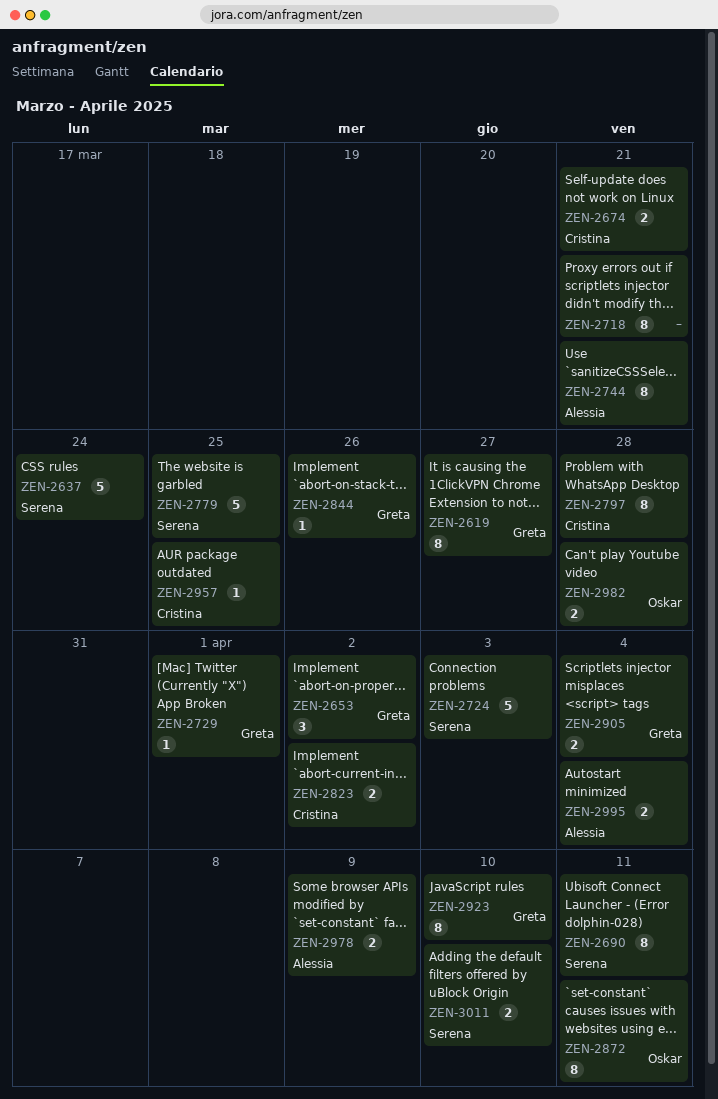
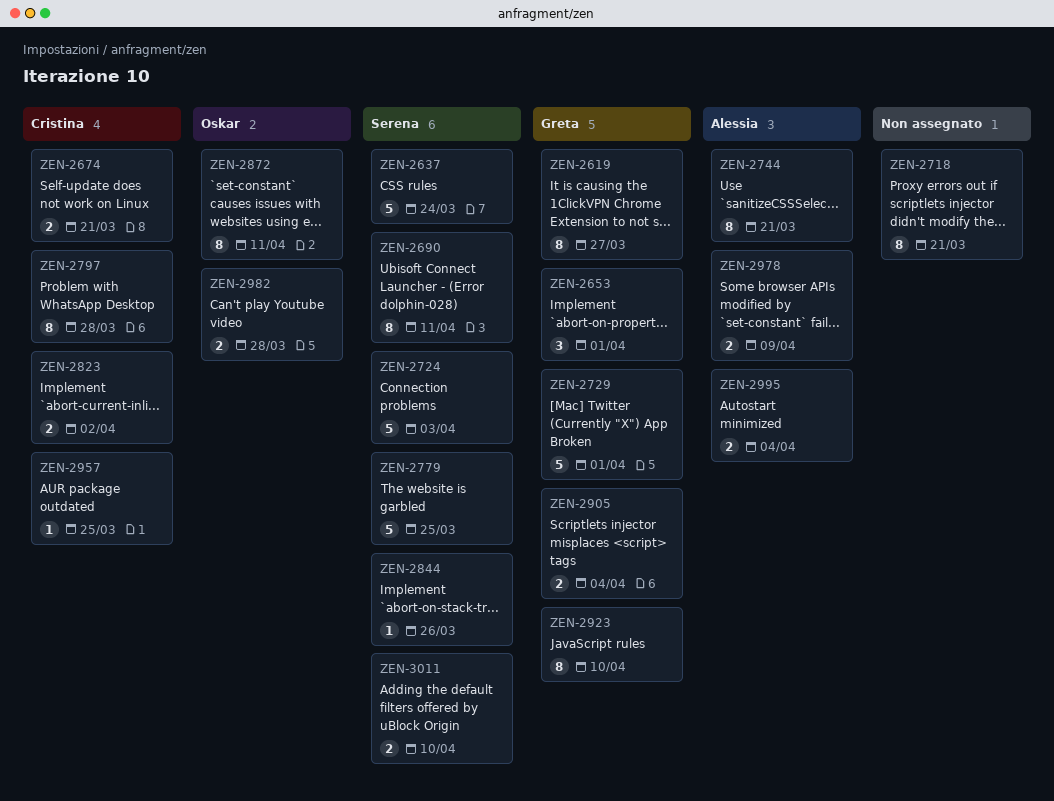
ZEN-2653, due: Apr 2 -> Apr 1
ZEN-2729, estimate: 1 -> 5
ZEN-2844, owner: Greta -> Serena

